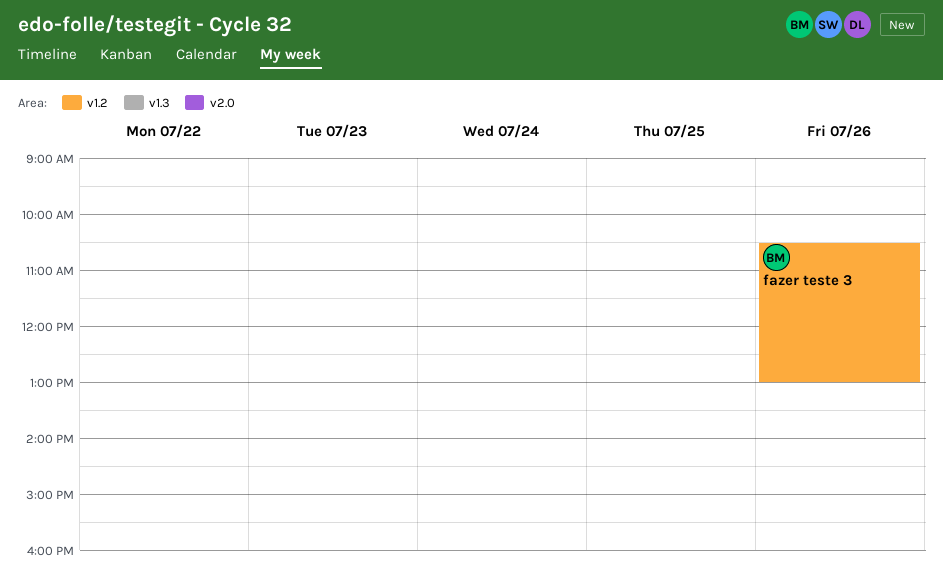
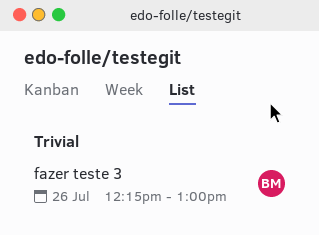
fazer teste 3, begins: 10:30 -> 12:15

